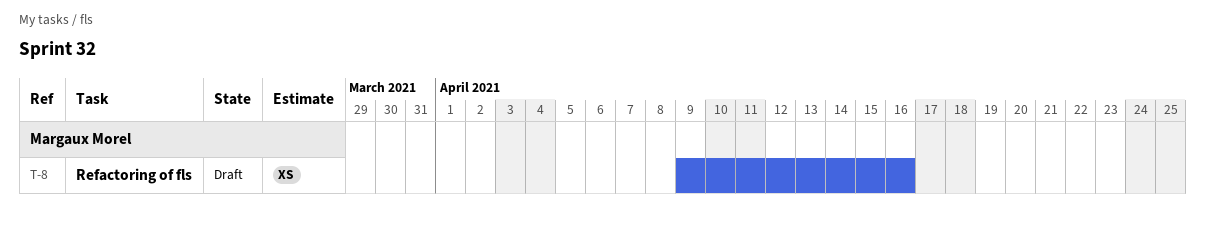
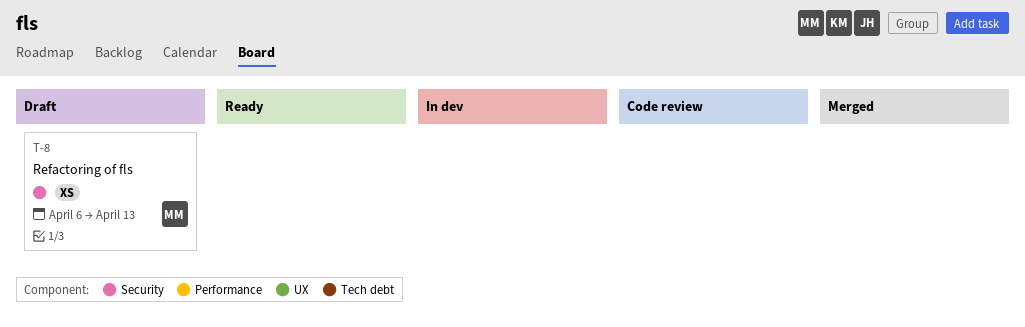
T-8, start: Apr 9 -> Apr 6
T-8, due: Apr 16 -> Apr 13

